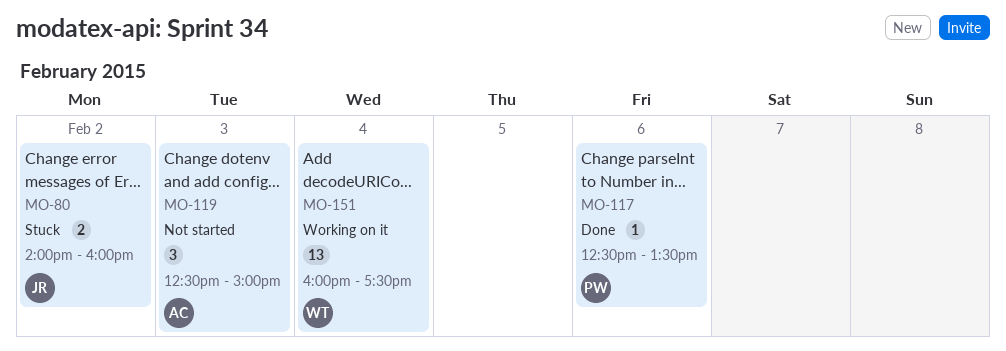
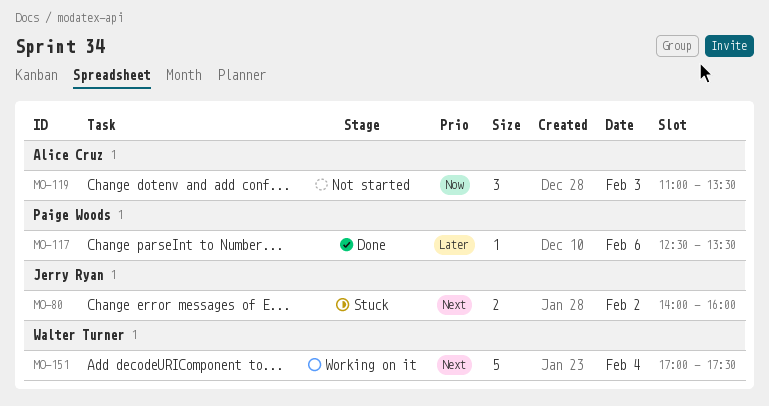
MO-119, begins: 12:30 -> 11:00
MO-119, ends: 15:00 -> 13:30
MO-151, estimate: 13 -> 5
MO-151, begins: 16:00 -> 17:00

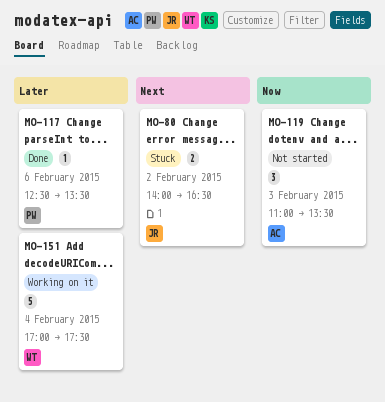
MO-80, ends: 16:00 -> 16:30
MO-151, priority: Next -> Later

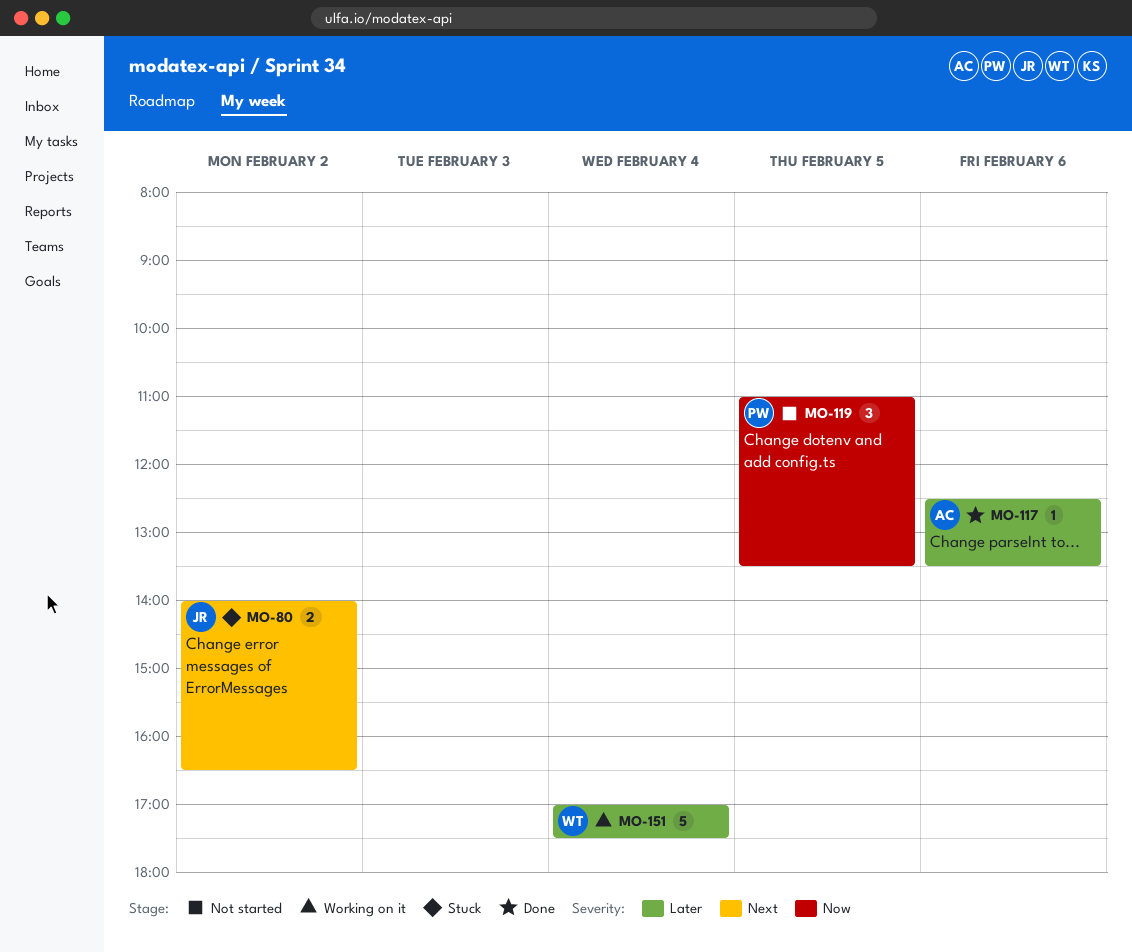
MO-117, owner: PW -> AC
MO-119, owner: AC -> PW
MO-119, day: Feb 3 -> Feb 5

